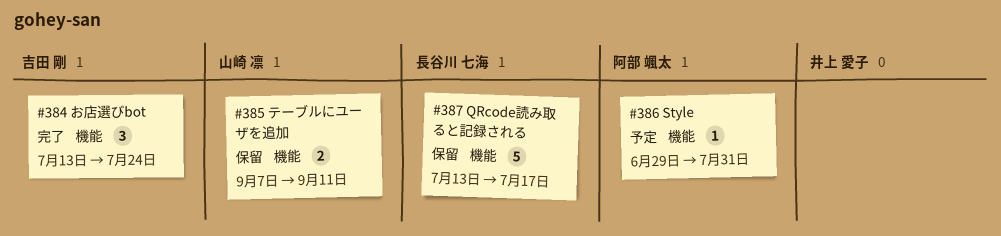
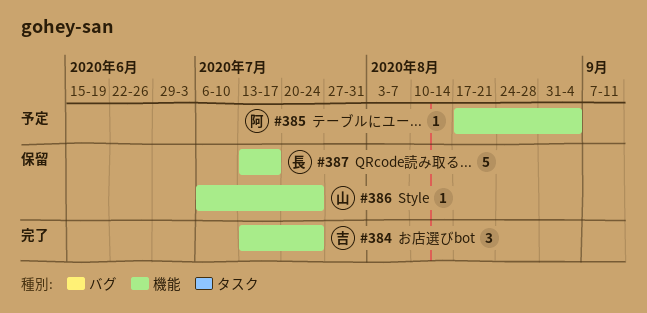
#385, status: 保留 -> 予定
#385, owner: 山崎 凛 -> 阿部 颯太
#385, estimate: 2 -> 1
#385, start: Sep 7 -> Aug 17
#385, due: Sep 11 -> Sep 4
#386, status: 予定 -> 保留
#386, owner: 阿部 颯太 -> 山崎 凛
#386, start: Jun 29 -> Jul 6
#386, due: Jul 31 -> Jul 24

